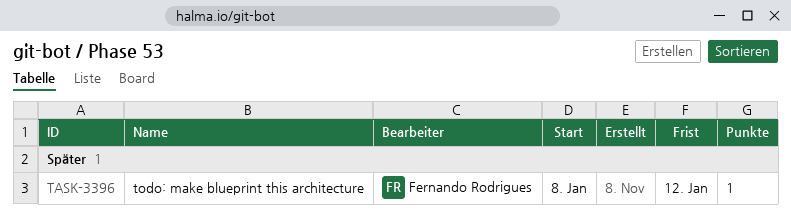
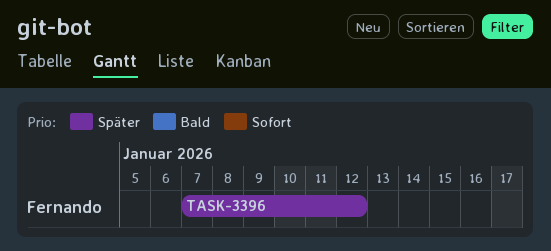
TASK-3396, start: Jan 8 -> Jan 7

